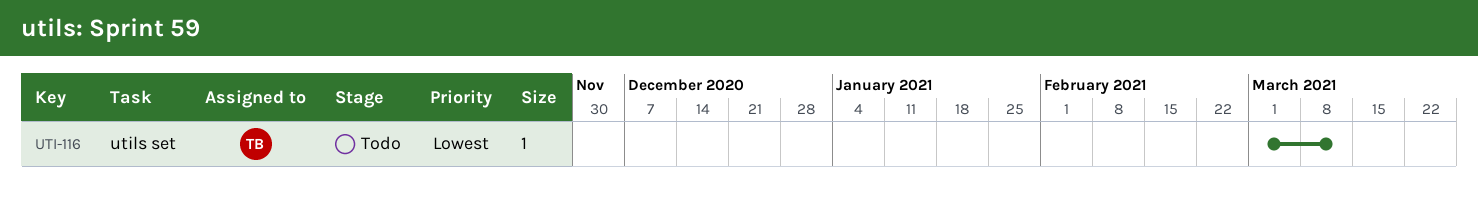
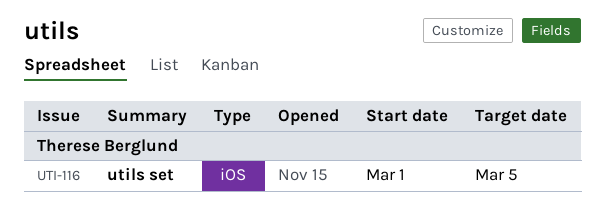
UTI-116, due: Mar 12 -> Mar 5

